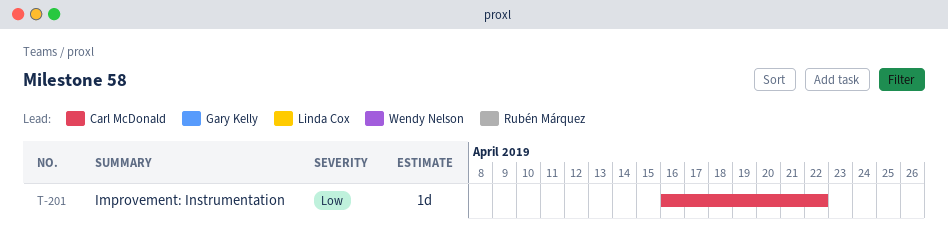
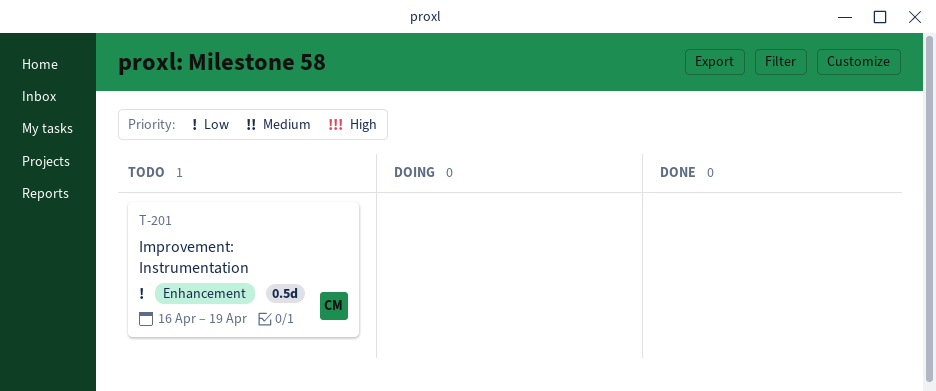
T-201, estimate: 1d -> 0.5d
T-201, due: Apr 22 -> Apr 19

